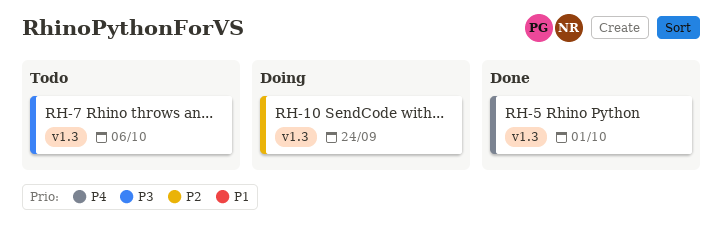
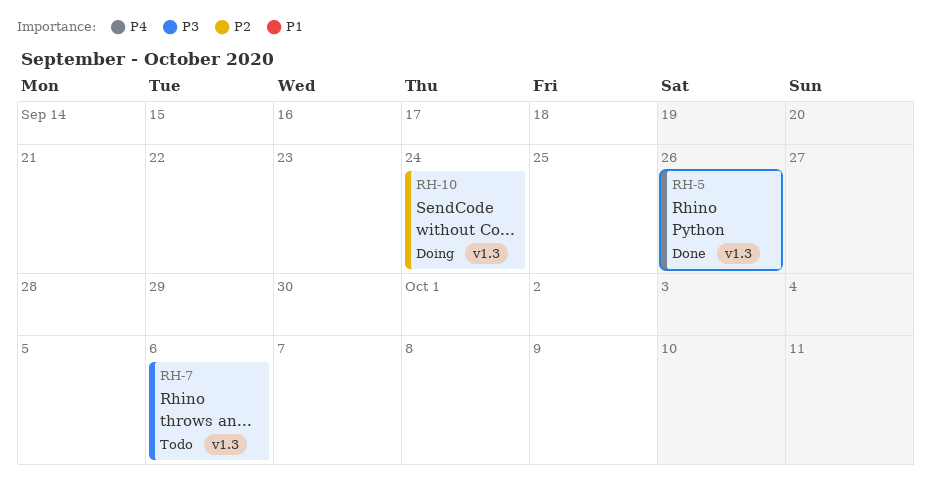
RH-5, due: Oct 1 -> Sep 26

